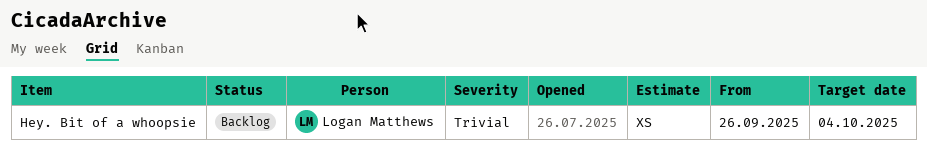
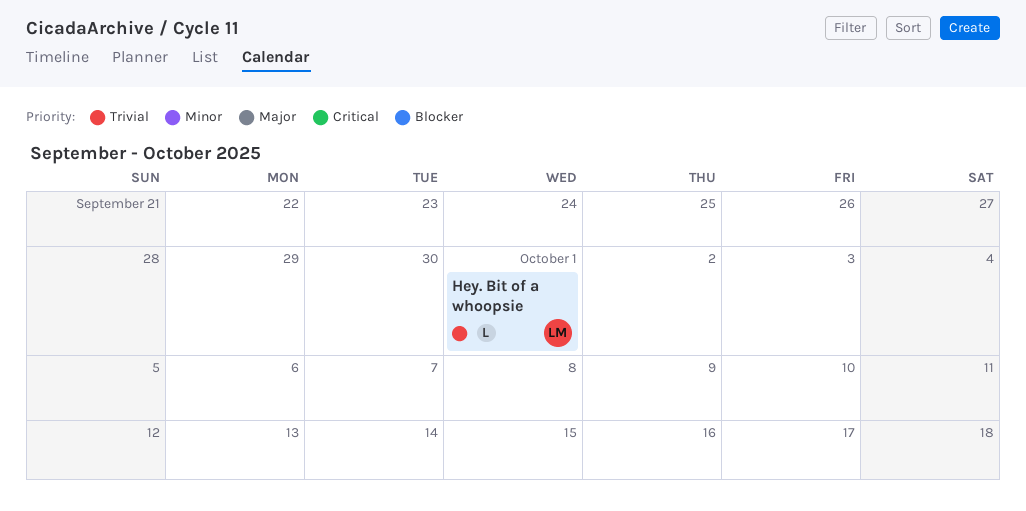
Hey. Bit of a whoopsie, estimate: XS -> L
Hey. Bit of a whoopsie, due: Oct 4 -> Oct 1

